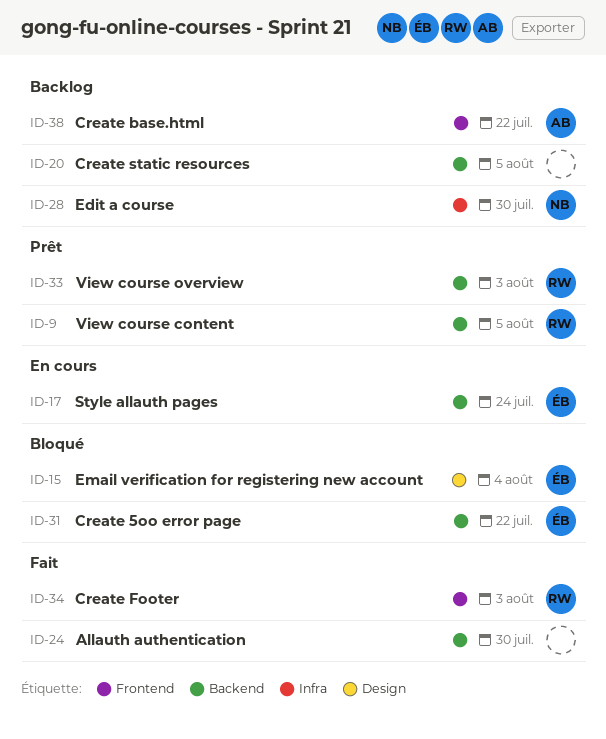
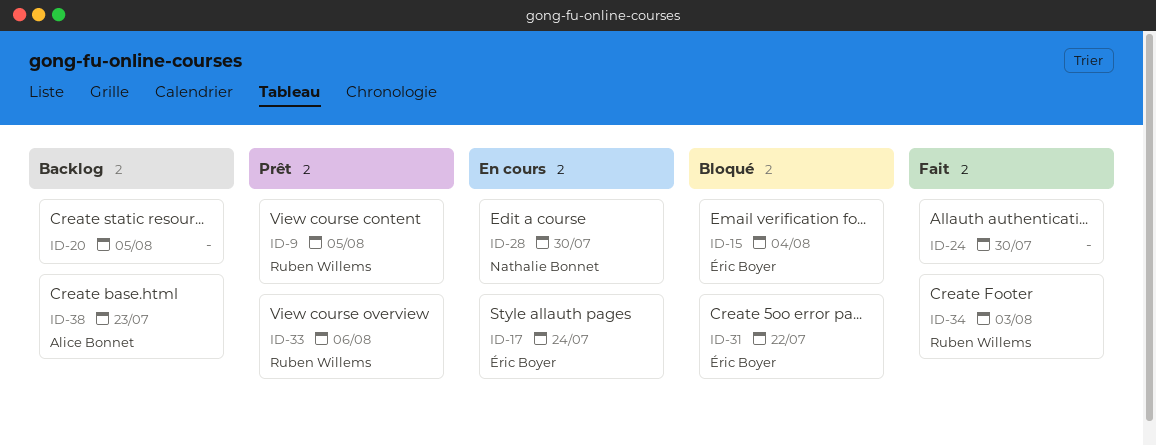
ID-28, status: Backlog -> En cours
ID-33, due: Aug 3 -> Aug 6
ID-38, due: Jul 22 -> Jul 23

